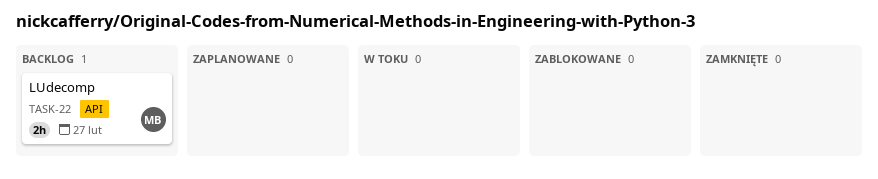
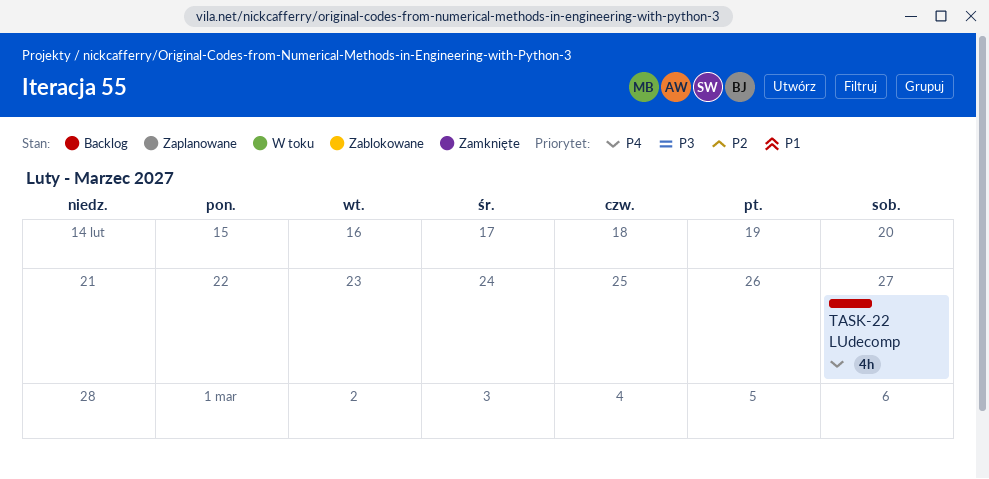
TASK-22, estimate: 2h -> 4h

